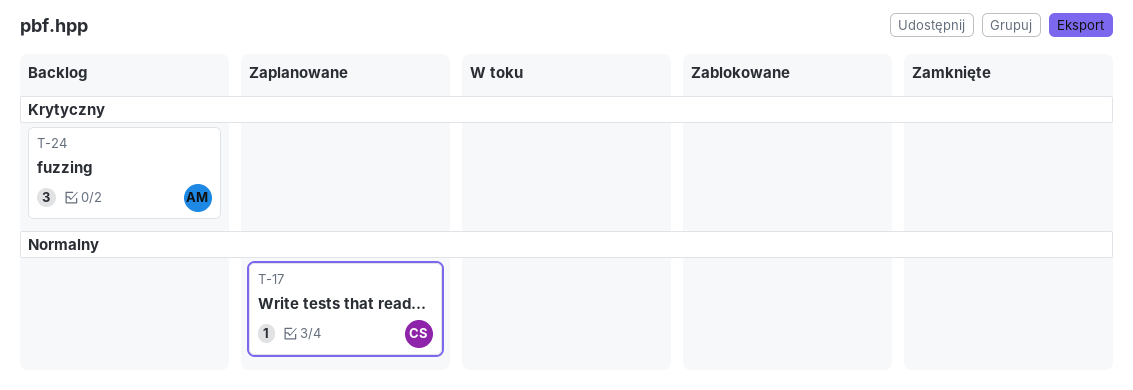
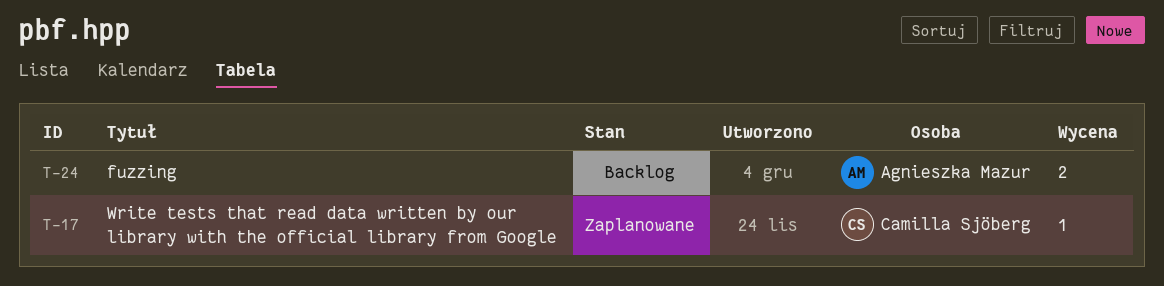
T-24, estimate: 3 -> 2

